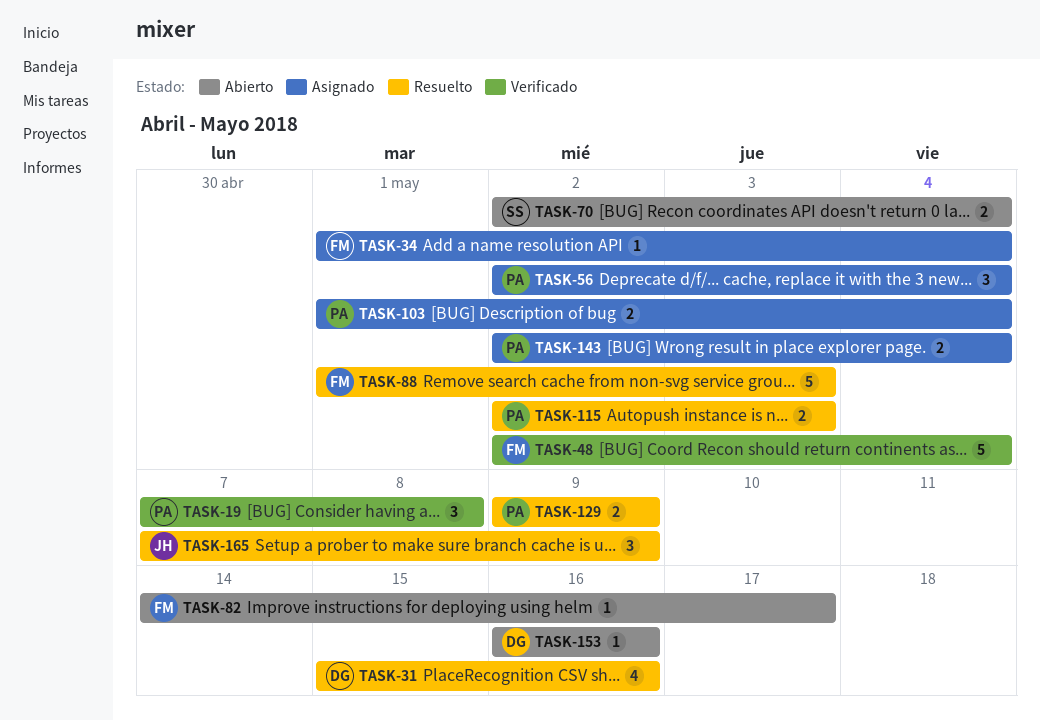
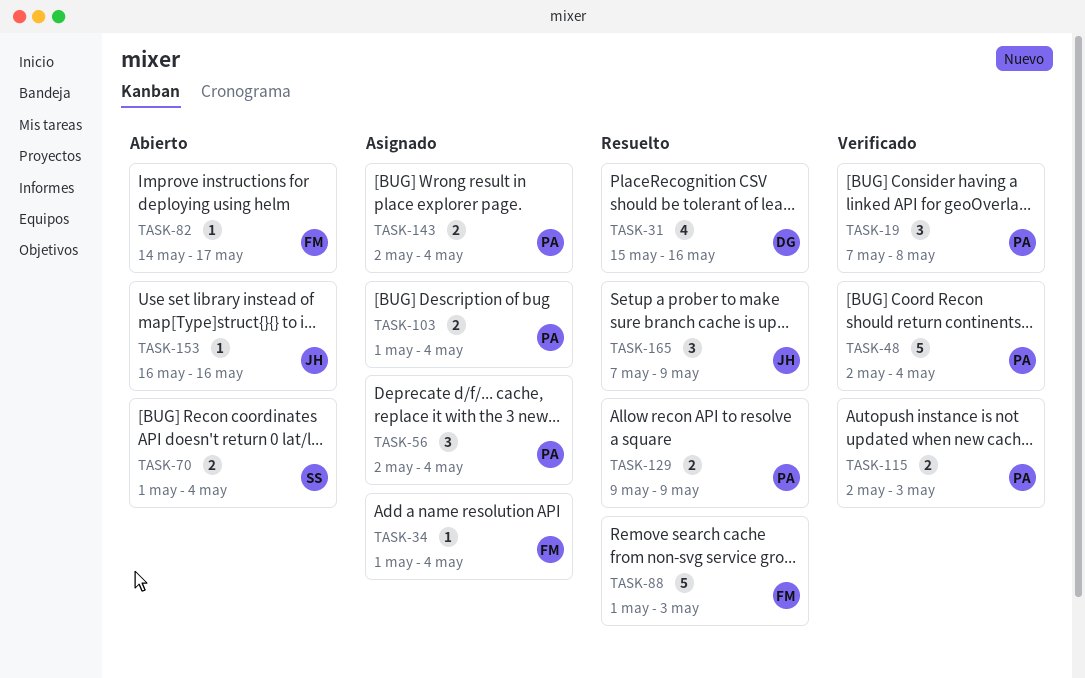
TASK-48, owner: FM -> PA
TASK-70, start: May 2 -> May 1
TASK-115, status: Resuelto -> Verificado
TASK-153, owner: DG -> JH

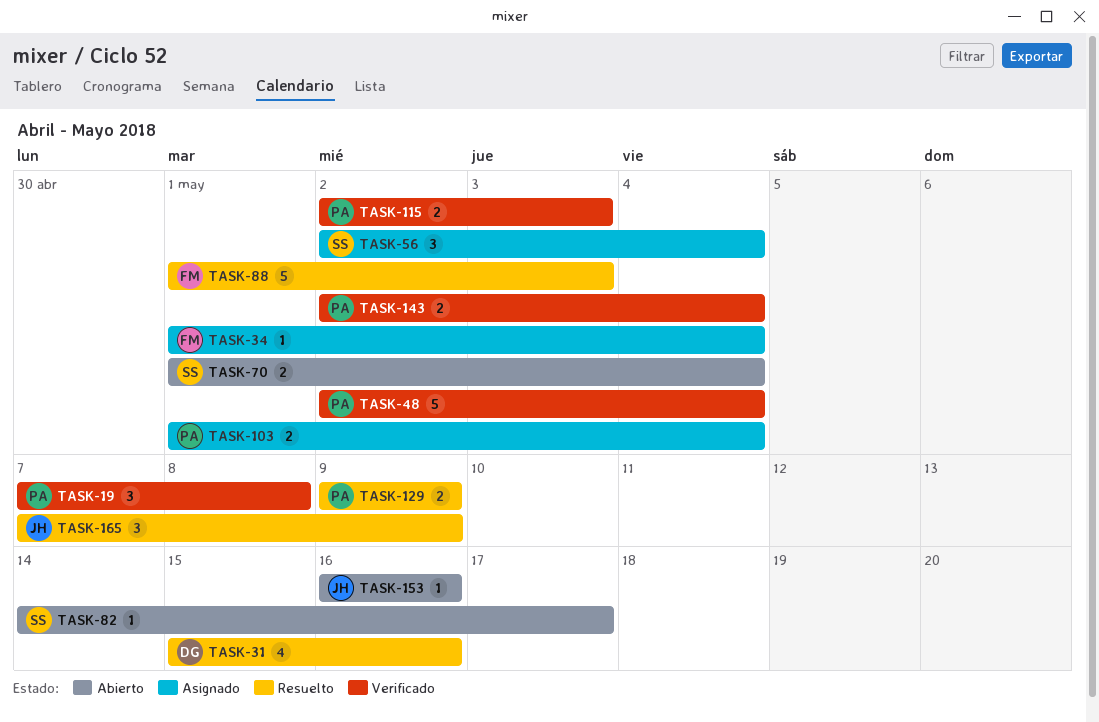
TASK-56, owner: PA -> SS
TASK-82, owner: FM -> SS
TASK-143, status: Asignado -> Verificado

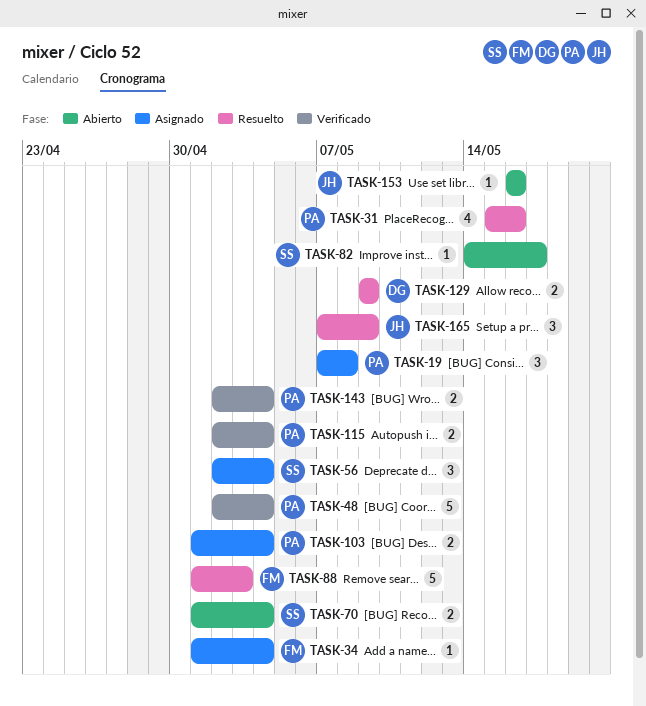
TASK-19, status: Verificado -> Asignado
TASK-31, owner: DG -> PA
TASK-115, due: May 3 -> May 4
TASK-129, owner: PA -> DG

